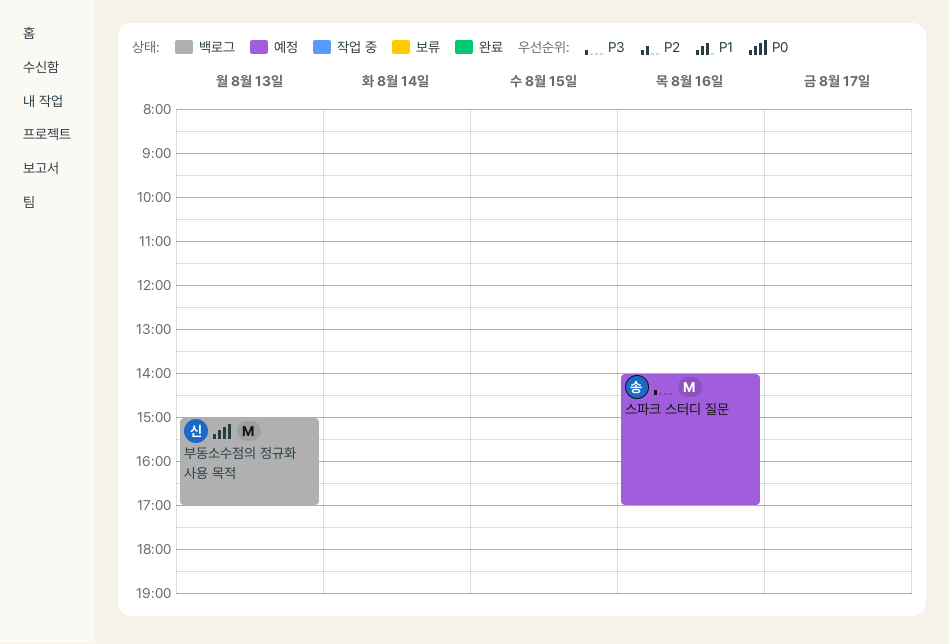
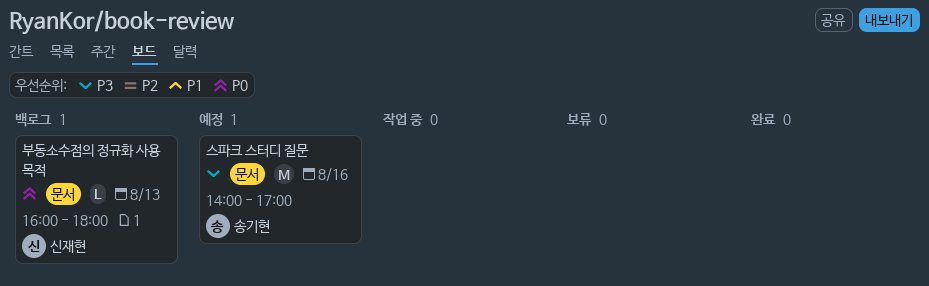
부동소수점의 정규화 사용 목적, estimate: M -> L
부동소수점의 정규화 사용 목적, begins: 15:00 -> 16:00
부동소수점의 정규화 사용 목적, ends: 17:00 -> 18:00

